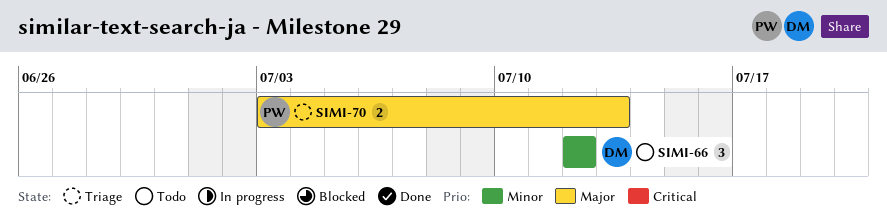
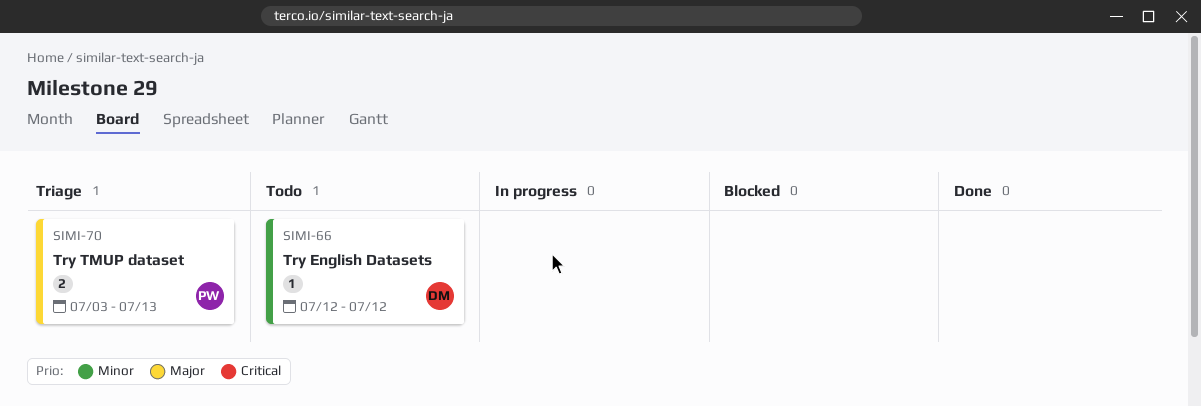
SIMI-66, estimate: 3 -> 1

